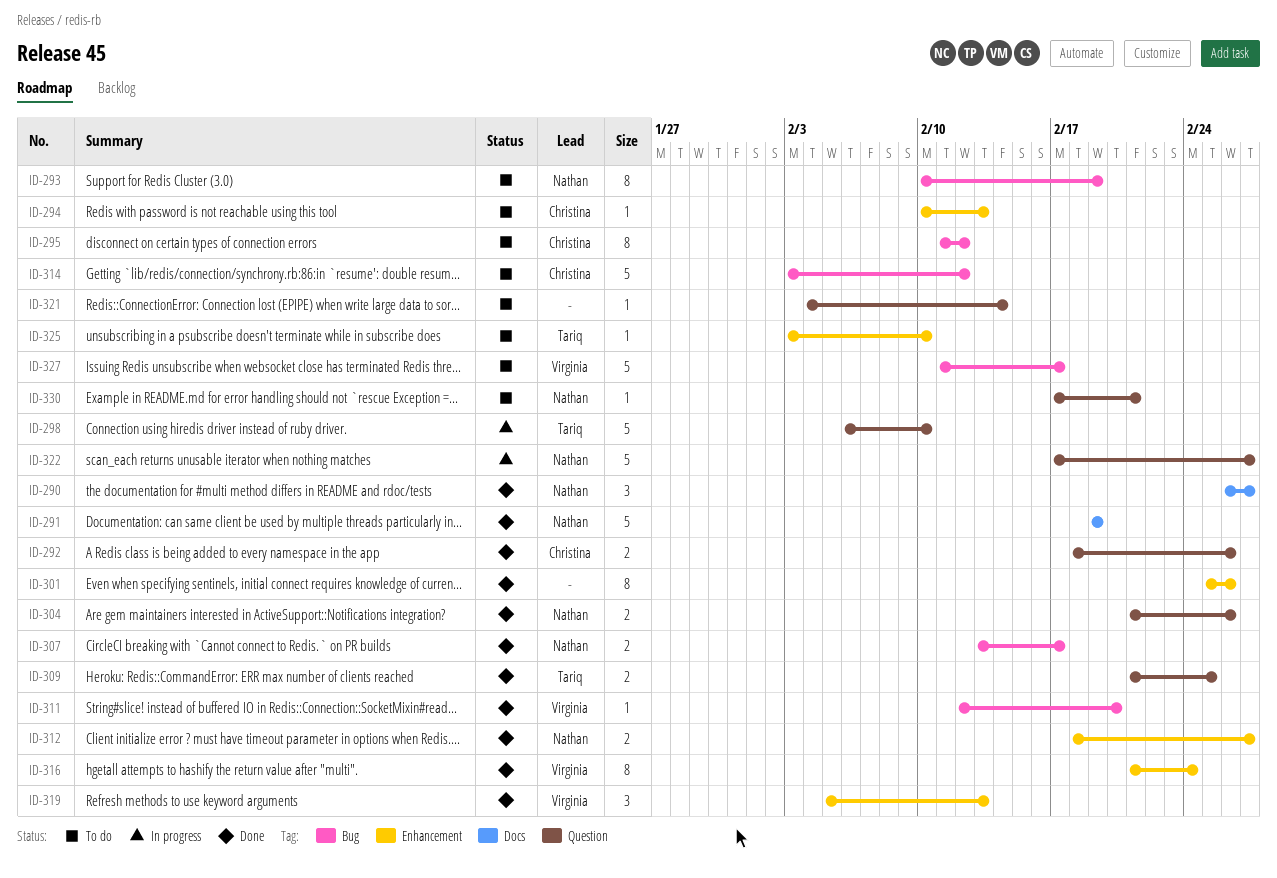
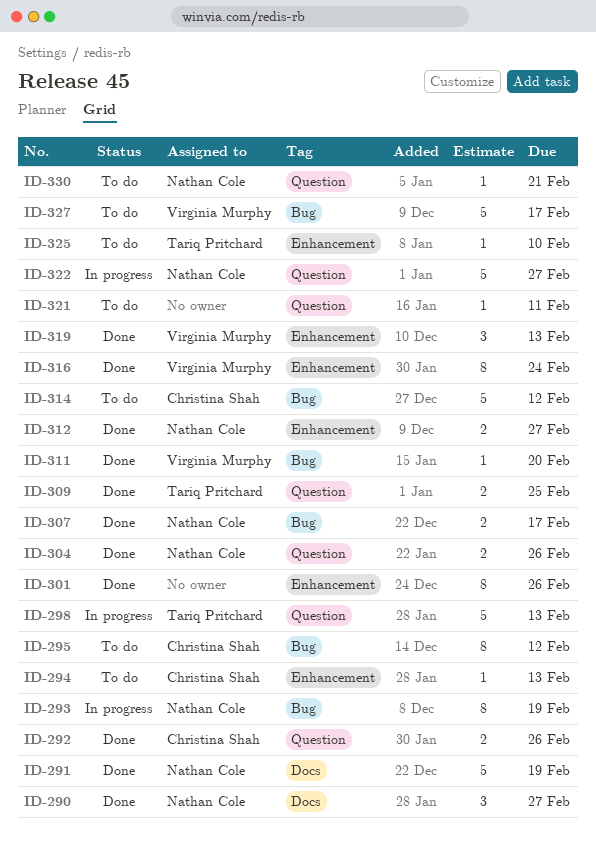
ID-293, status: To do -> In progress
ID-298, due: Feb 10 -> Feb 13
ID-321, due: Feb 14 -> Feb 11

